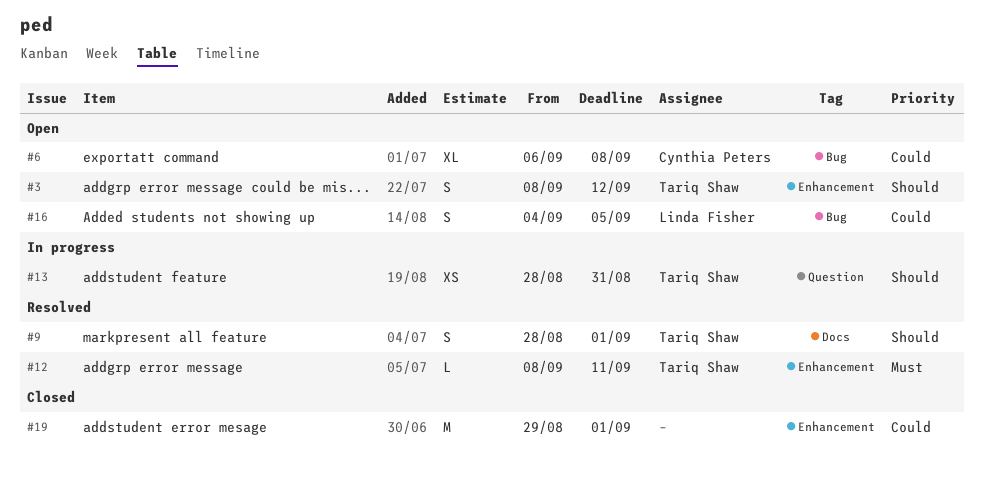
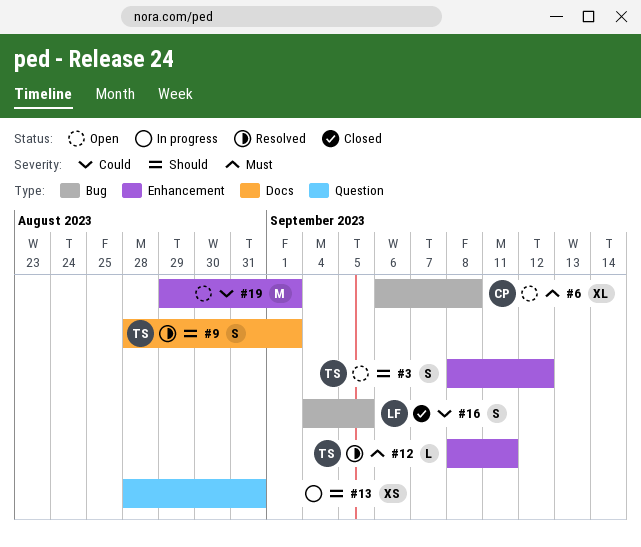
#6, priority: Could -> Must
#13, owner: Tariq Shaw -> none
#16, status: Open -> Closed
#19, status: Closed -> Open

